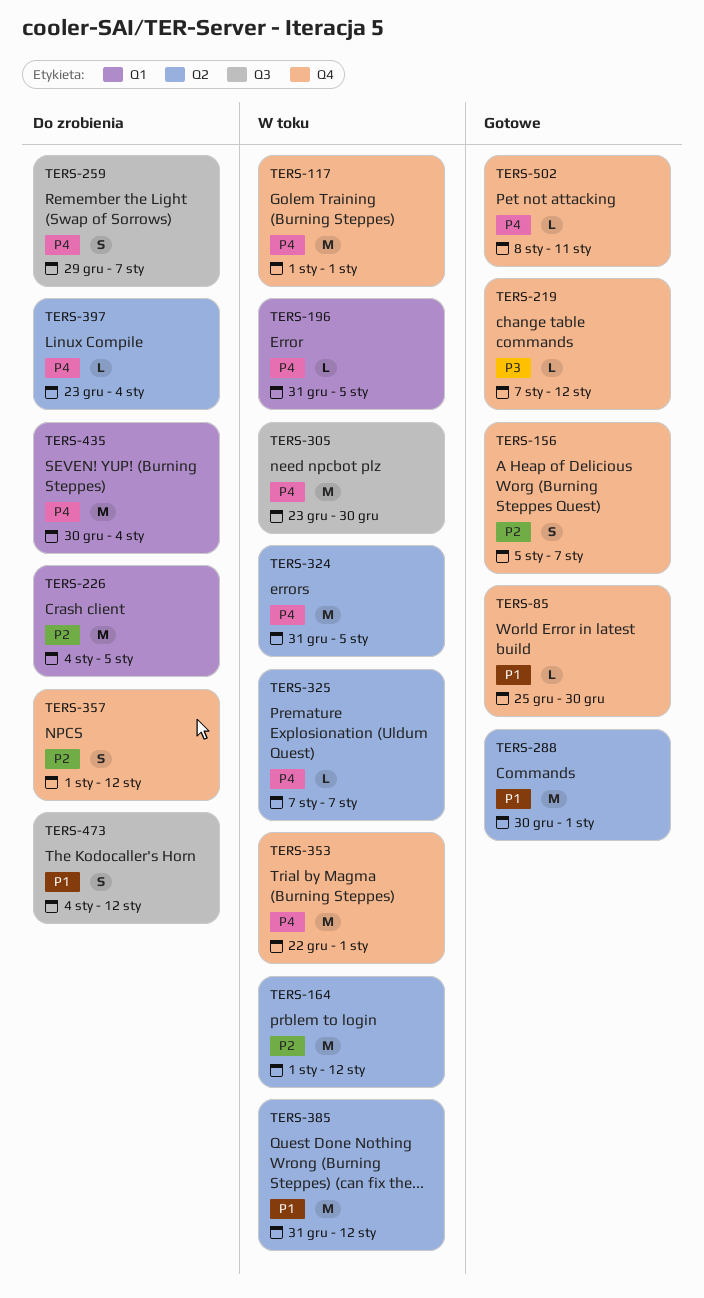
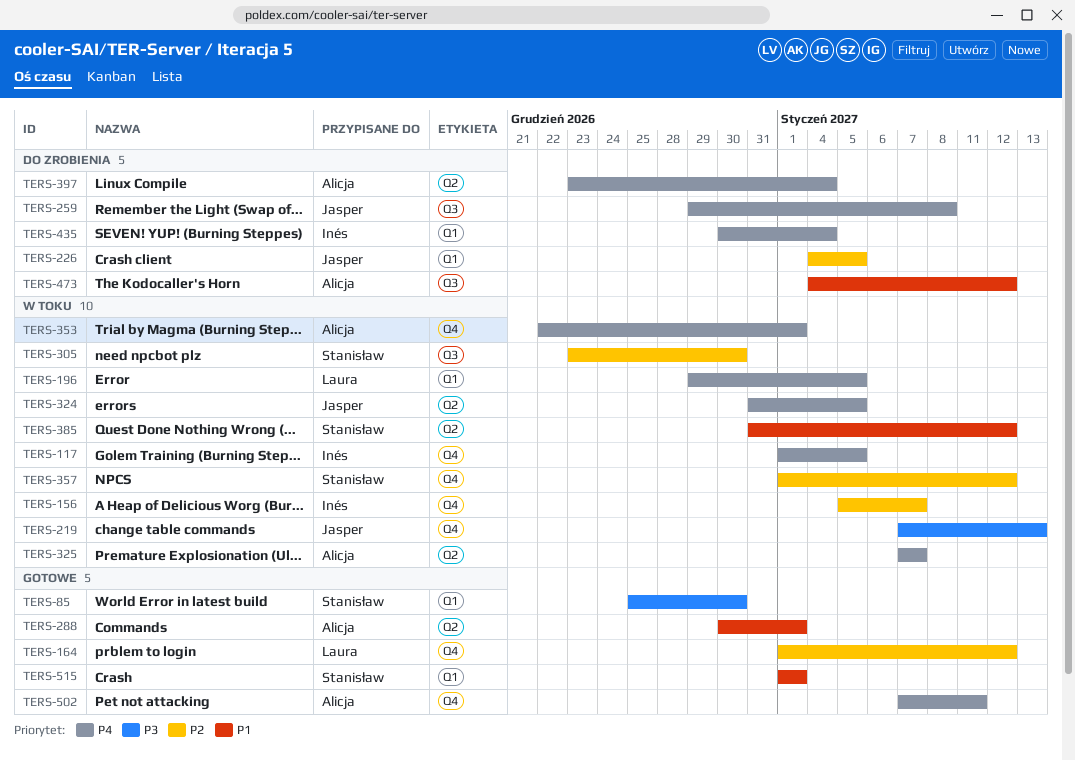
TERS-85, priority: P1 -> P3
TERS-85, label: Q4 -> Q1
TERS-117, due: Jan 1 -> Jan 5
TERS-156, status: Gotowe -> W toku
TERS-164, status: W toku -> Gotowe
TERS-164, label: Q2 -> Q4
TERS-196, start: Dec 31 -> Dec 29
TERS-219, status: Gotowe -> W toku
TERS-219, due: Jan 12 -> Jan 13
TERS-259, due: Jan 7 -> Jan 8
TERS-305, priority: P4 -> P2
TERS-357, status: Do zrobienia -> W toku
TERS-502, start: Jan 8 -> Jan 7
TERS-515: none -> present

